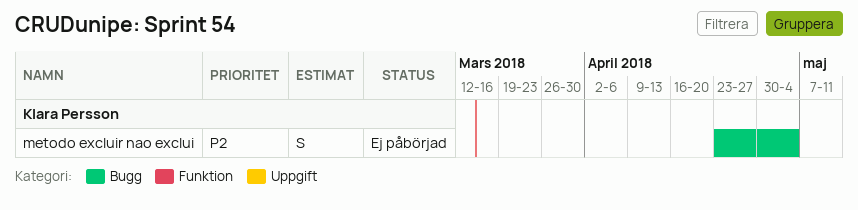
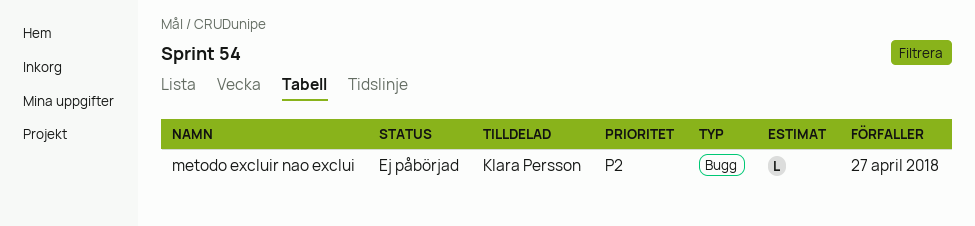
metodo excluir nao exclui, estimate: S -> L
metodo excluir nao exclui, due: May 4 -> Apr 27

